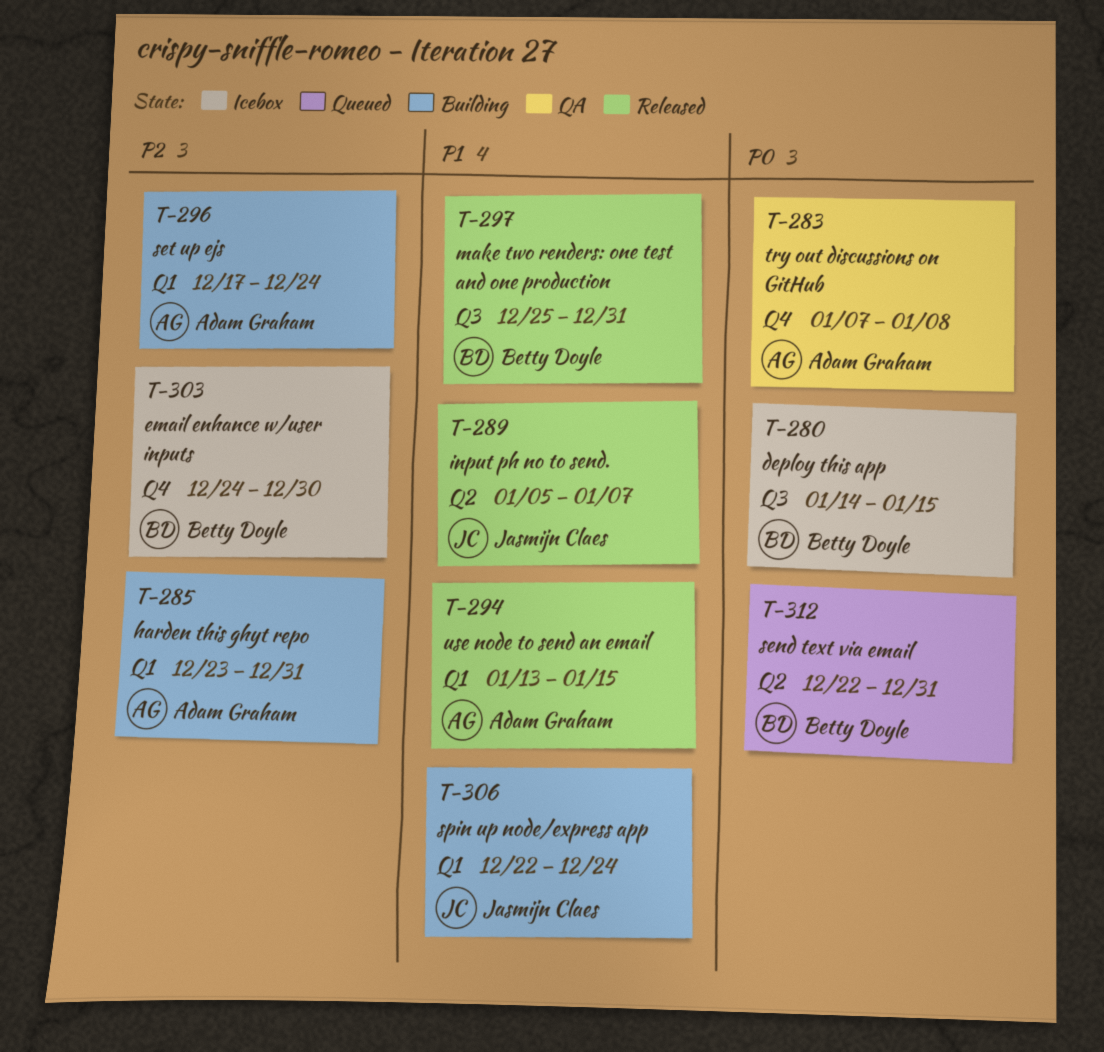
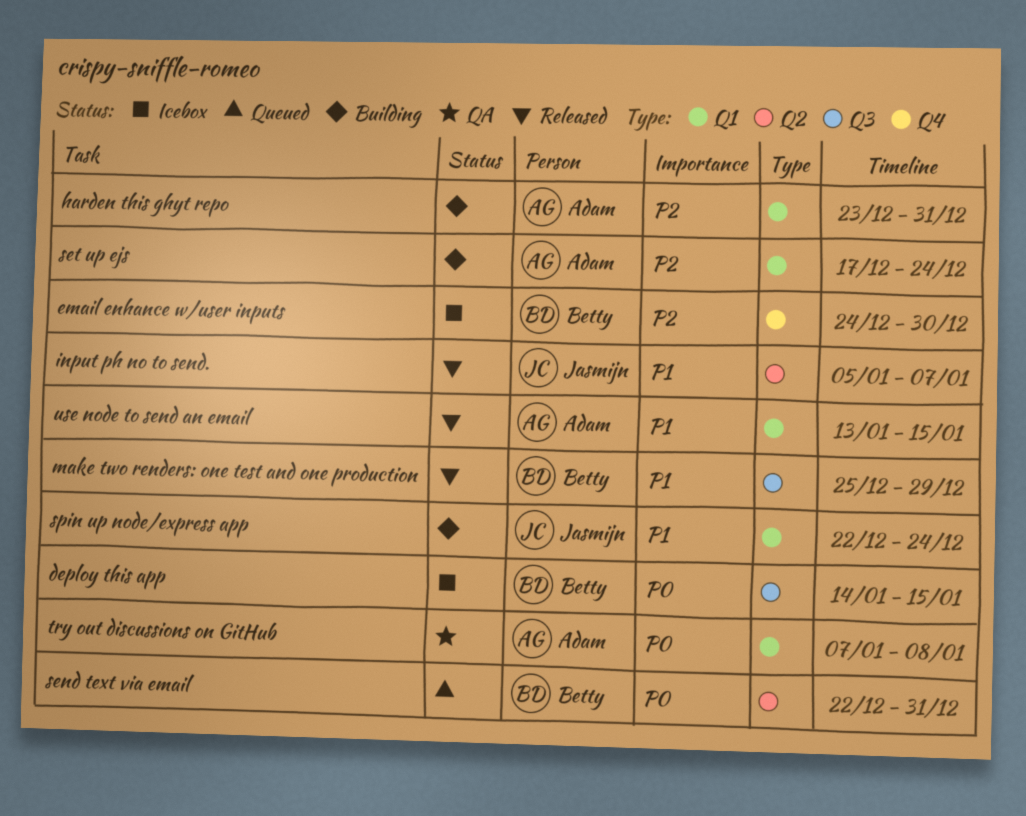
make two renders: one test and one production, due: Dec 31 -> Dec 29
try out discussions on GitHub, label: Q4 -> Q1

